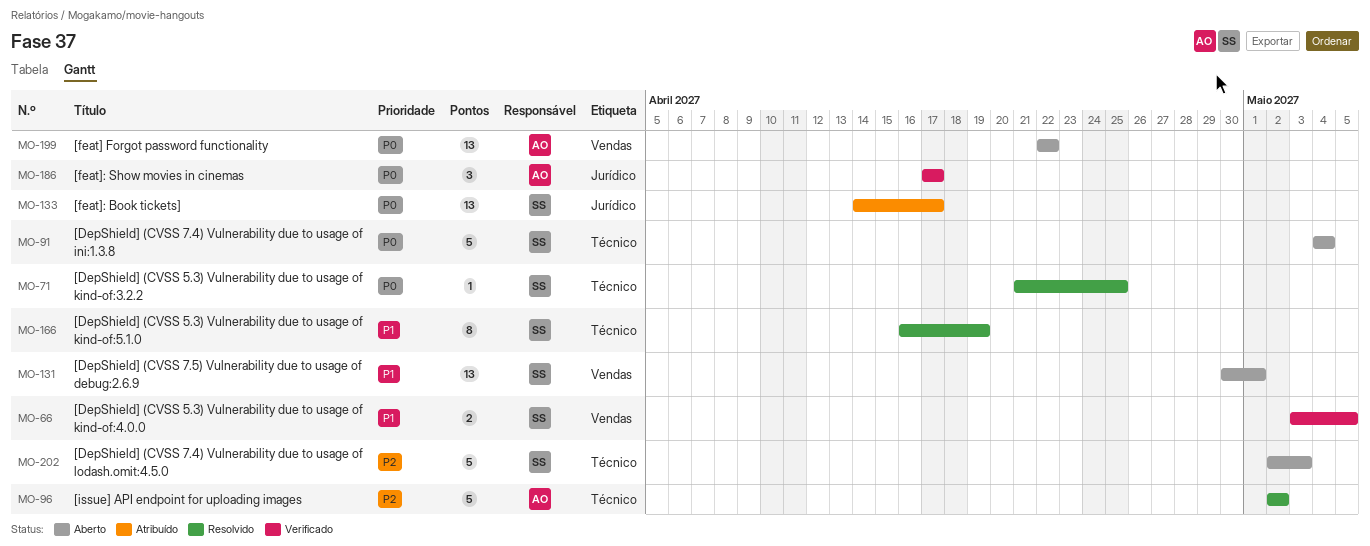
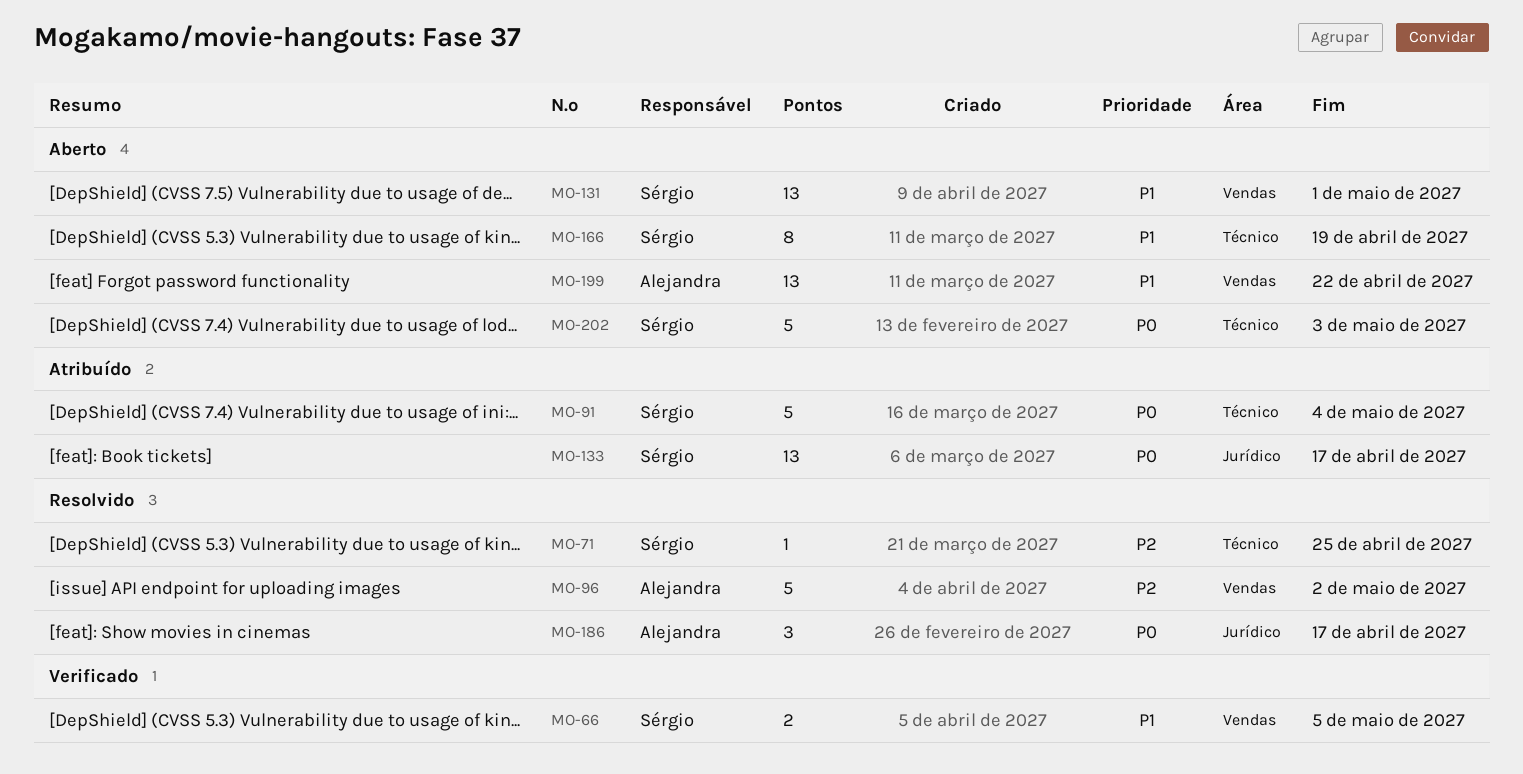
MO-71, priority: P0 -> P2
MO-91, status: Aberto -> Atribuído
MO-96, label: Técnico -> Vendas
MO-166, status: Resolvido -> Aberto
MO-186, status: Verificado -> Resolvido
MO-199, priority: P0 -> P1
MO-202, priority: P2 -> P0

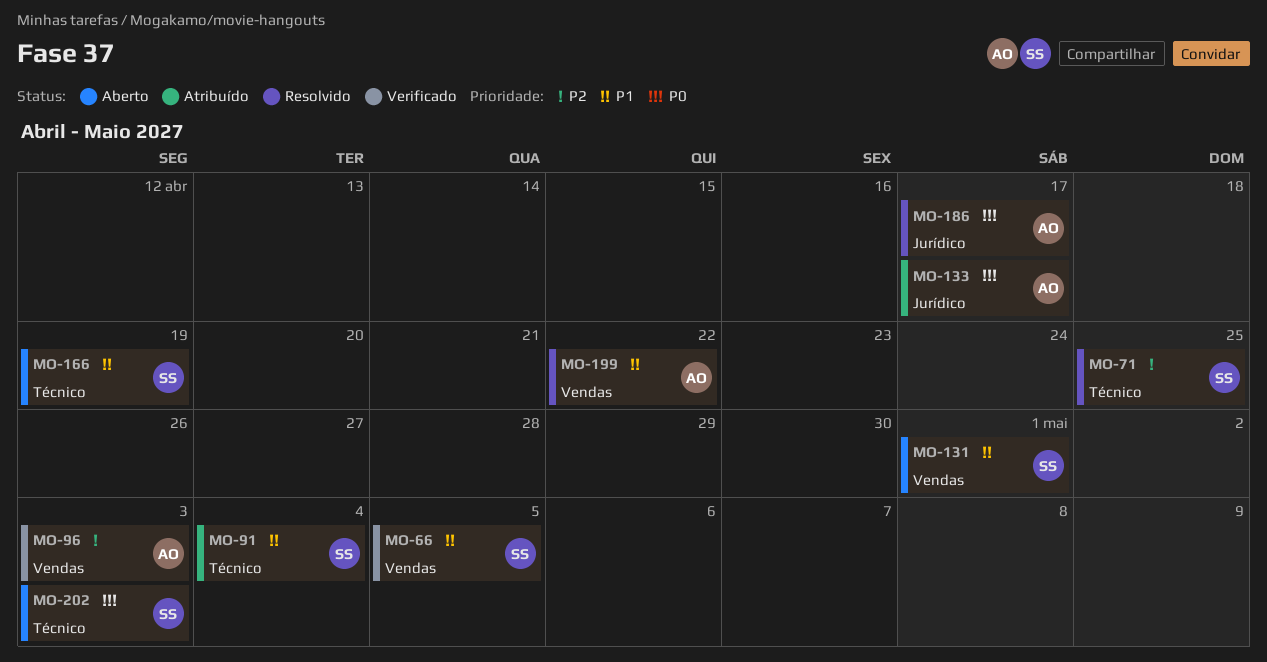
MO-91, priority: P0 -> P1
MO-96, status: Resolvido -> Verificado
MO-96, due: May 2 -> May 3
MO-133, owner: Sérgio -> Alejandra
MO-199, status: Aberto -> Resolvido

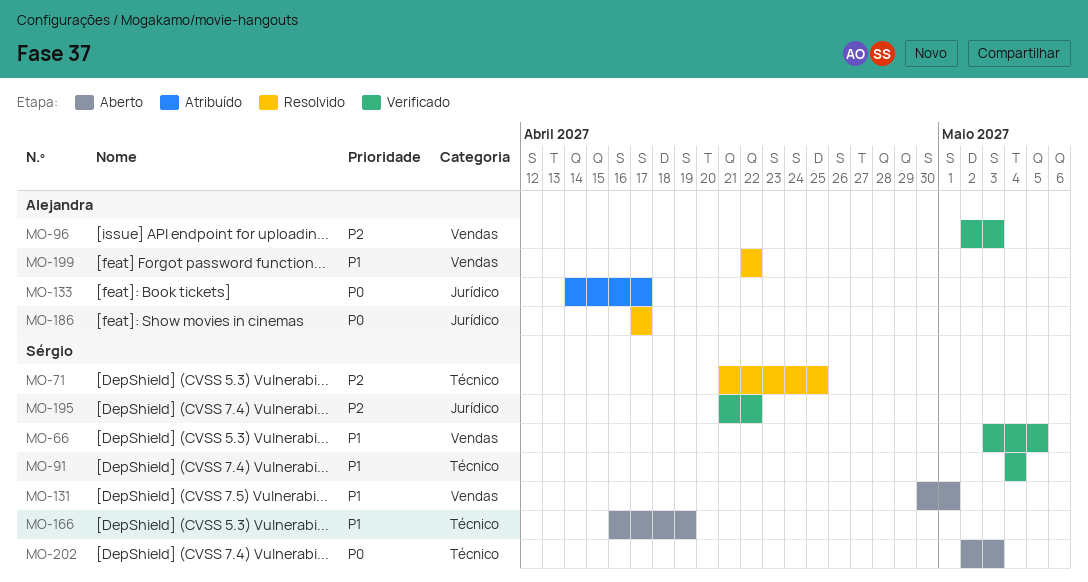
MO-91, status: Atribuído -> Verificado
MO-195: none -> present

